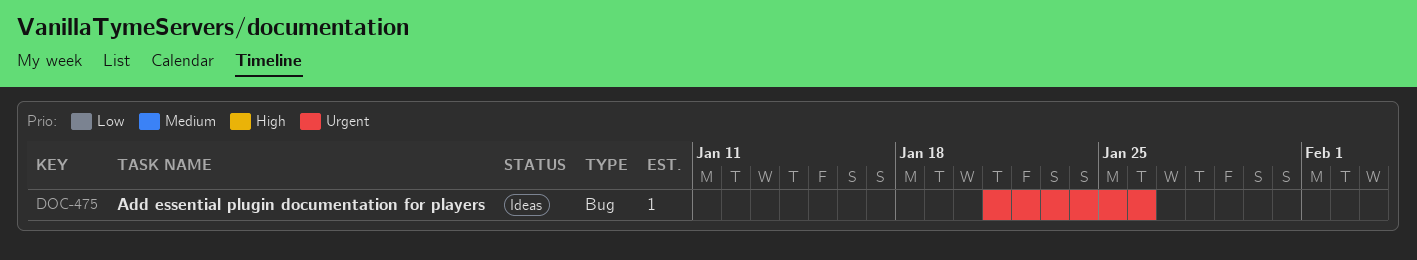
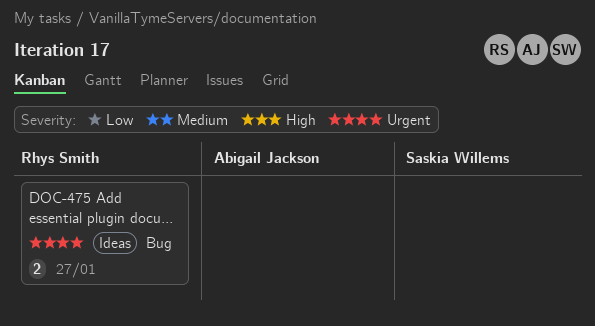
DOC-475, estimate: 1 -> 2
DOC-475, due: Jan 26 -> Jan 27

